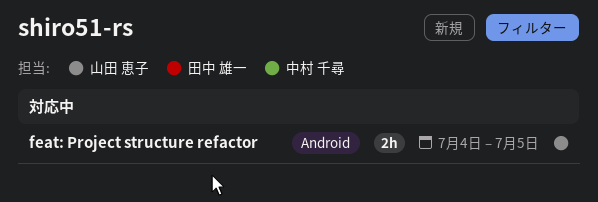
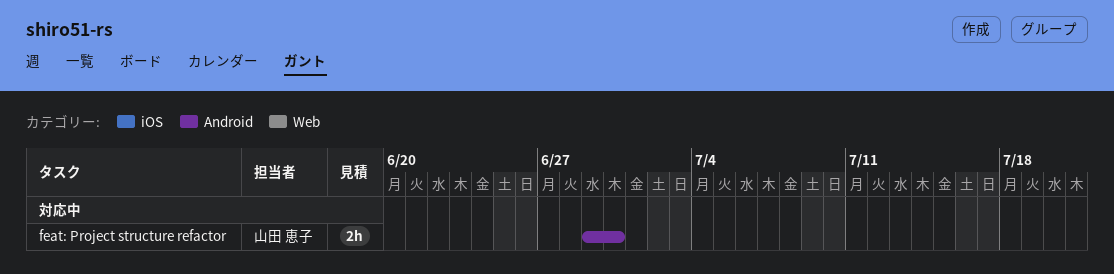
feat: Project structure refactor, start: Jul 4 -> Jun 29
feat: Project structure refactor, due: Jul 5 -> Jun 30

